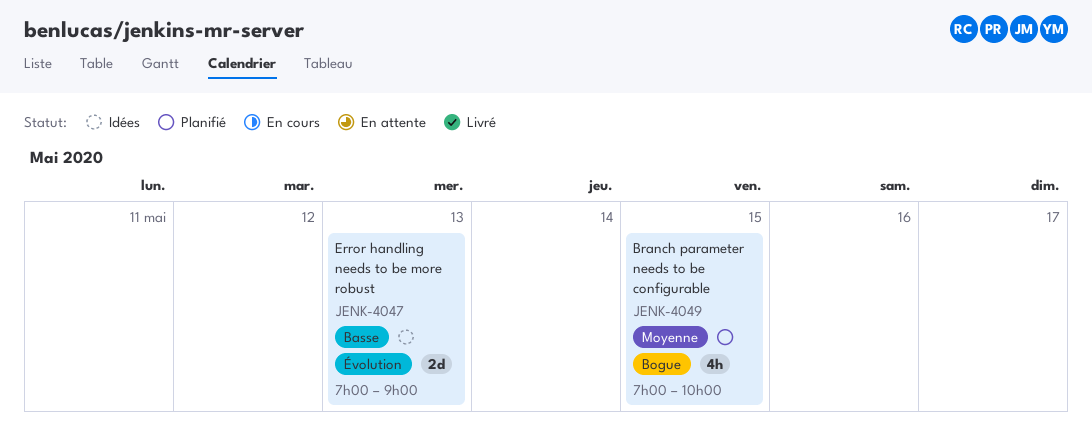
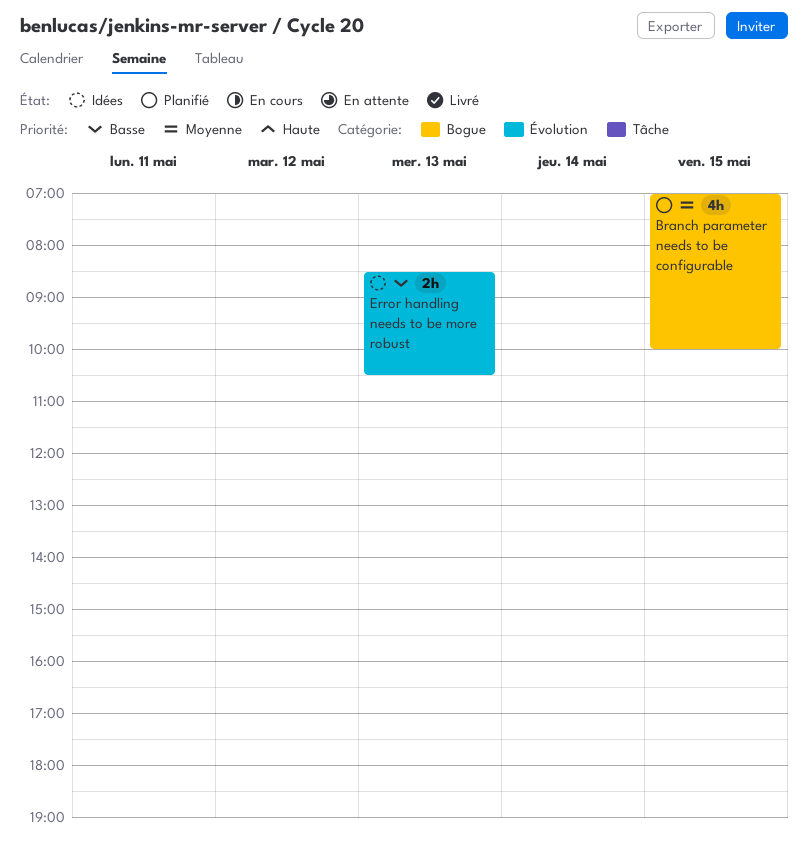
Error handling needs to be more robust, estimate: 2d -> 2h
Error handling needs to be more robust, begins: 07:00 -> 08:30
Error handling needs to be more robust, ends: 09:00 -> 10:30

